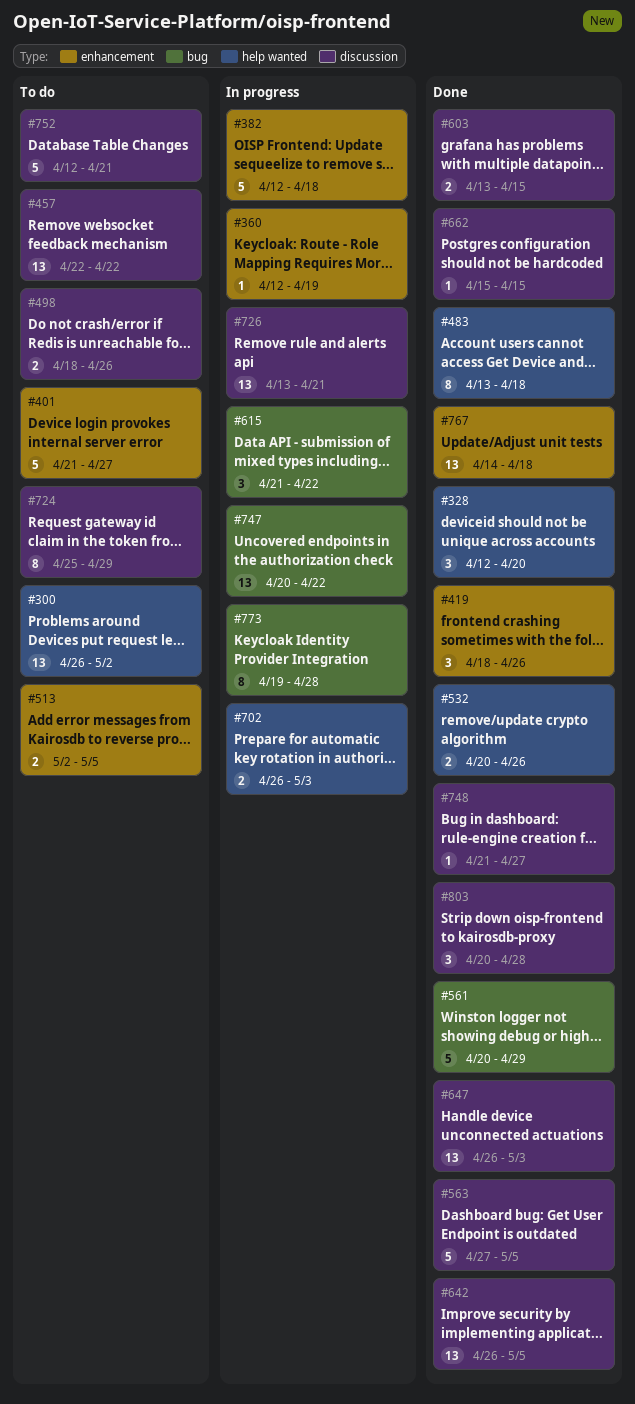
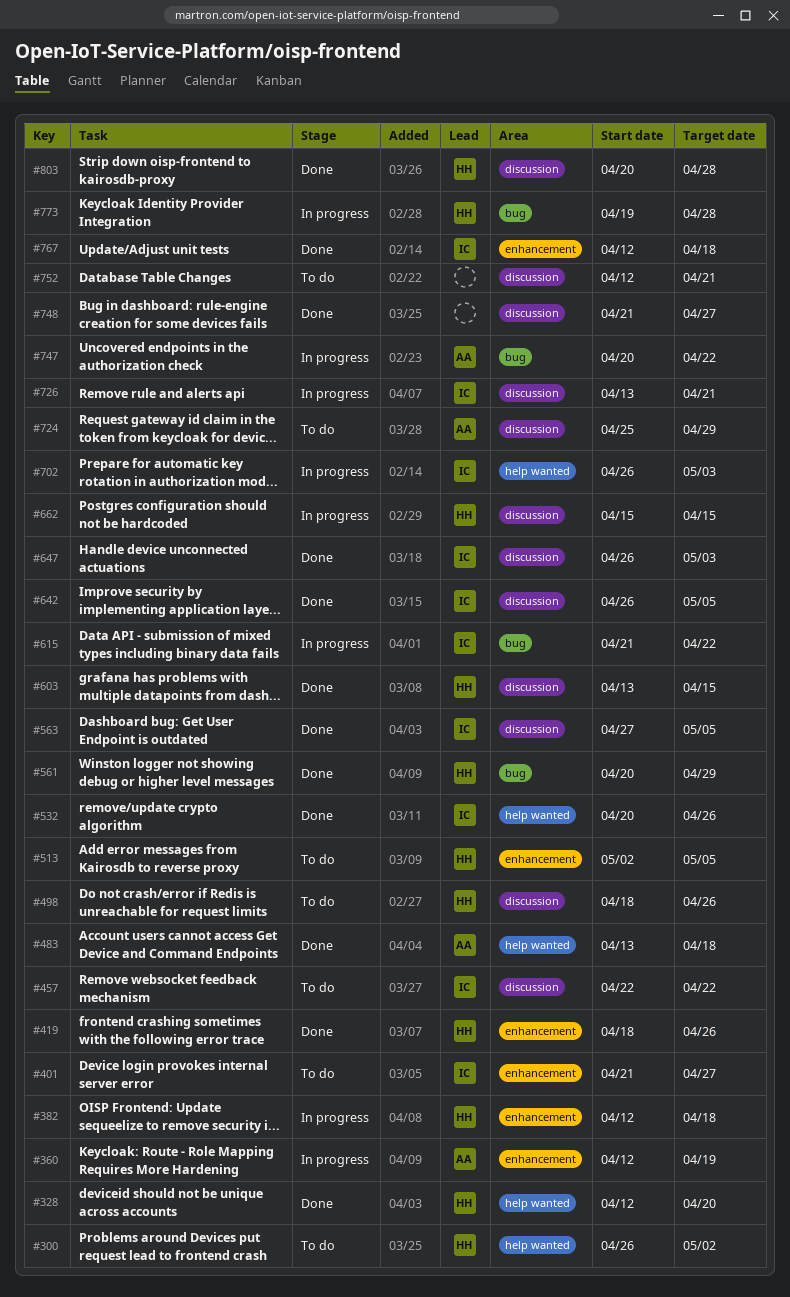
#662, status: Done -> In progress
#767, start: Apr 14 -> Apr 12

